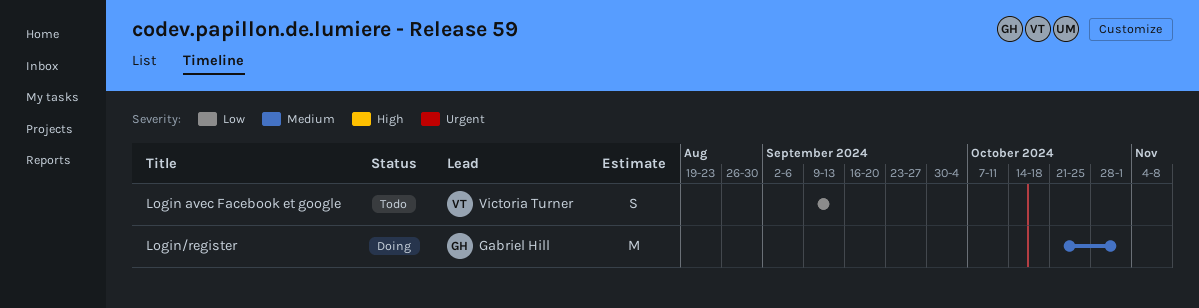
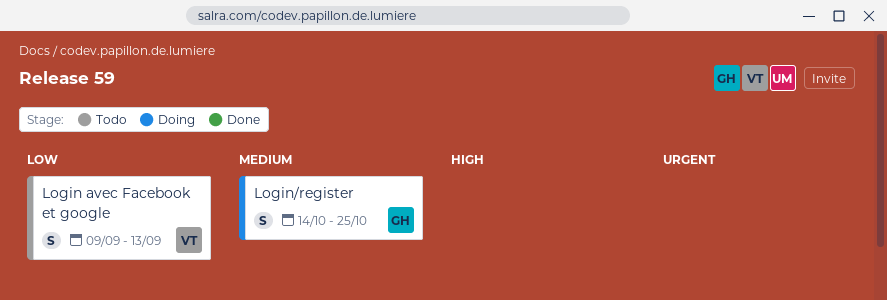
Login/register, estimate: M -> S
Login/register, start: Oct 21 -> Oct 14
Login/register, due: Nov 1 -> Oct 25

